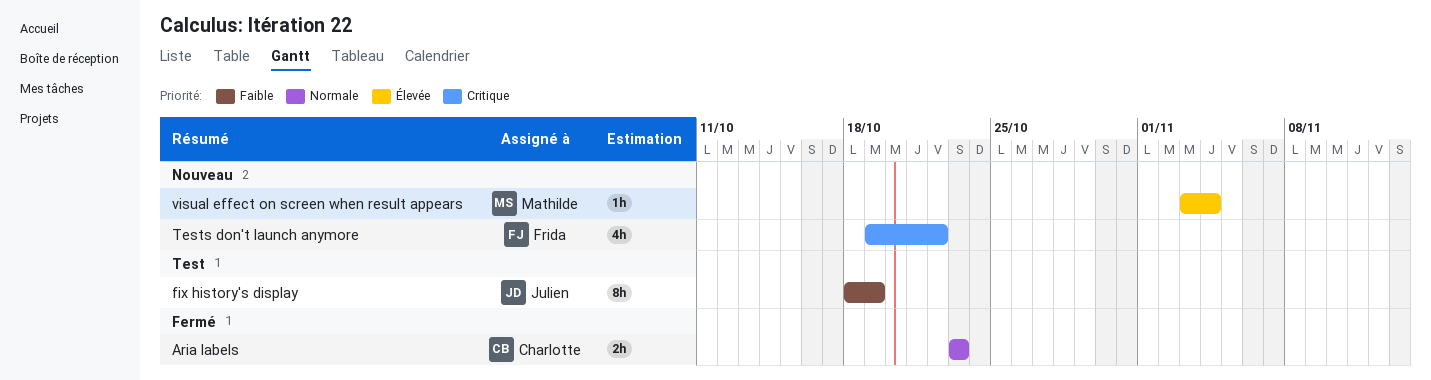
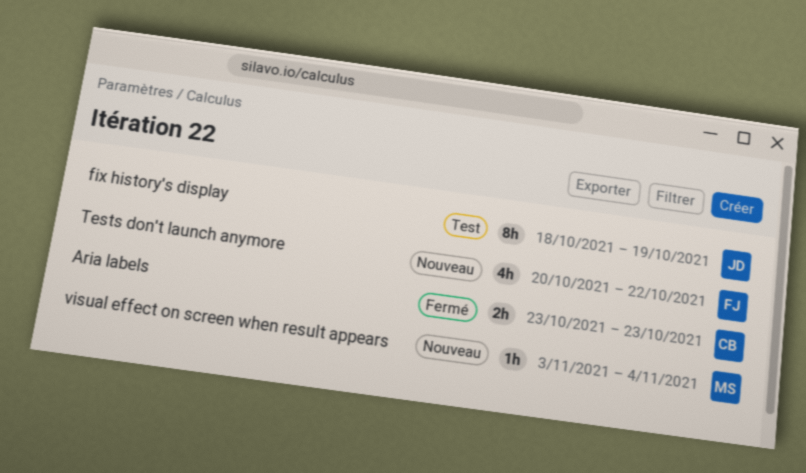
Tests don't launch anymore, start: Oct 19 -> Oct 20

